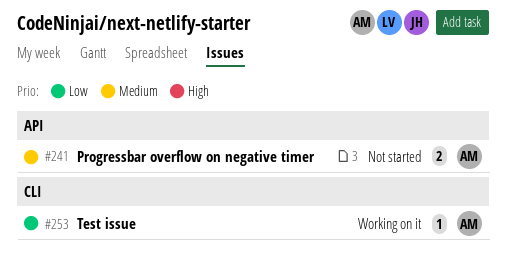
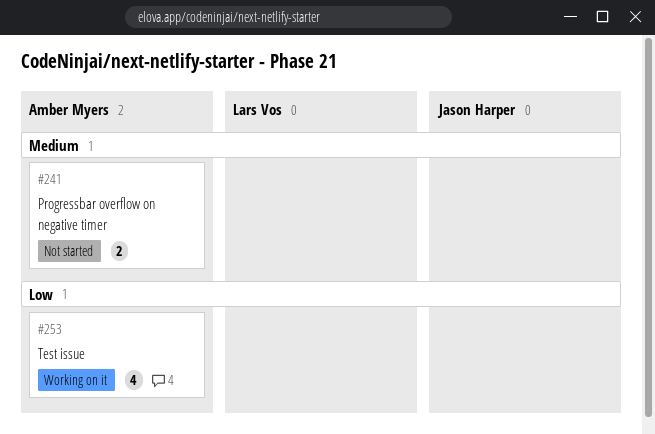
#253, estimate: 1 -> 4

